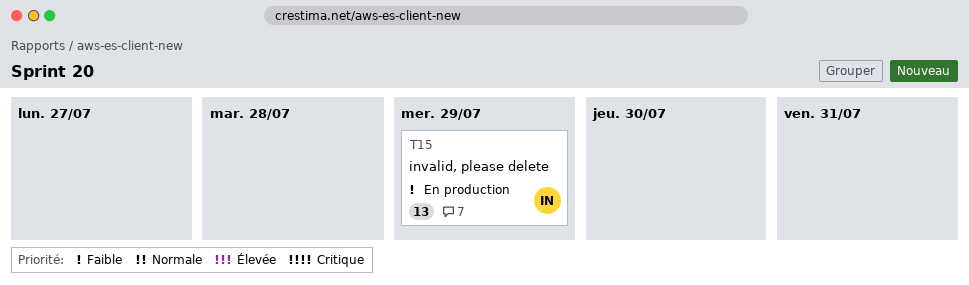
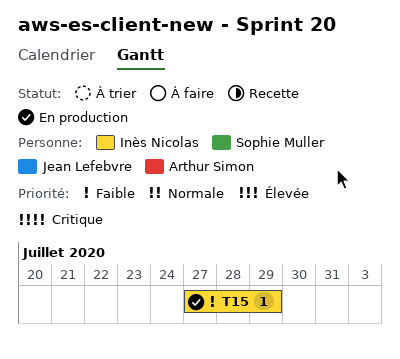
T15, estimate: 13 -> 1

